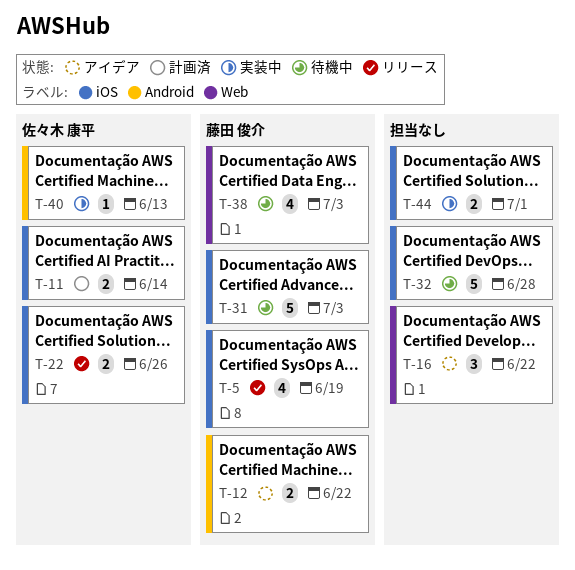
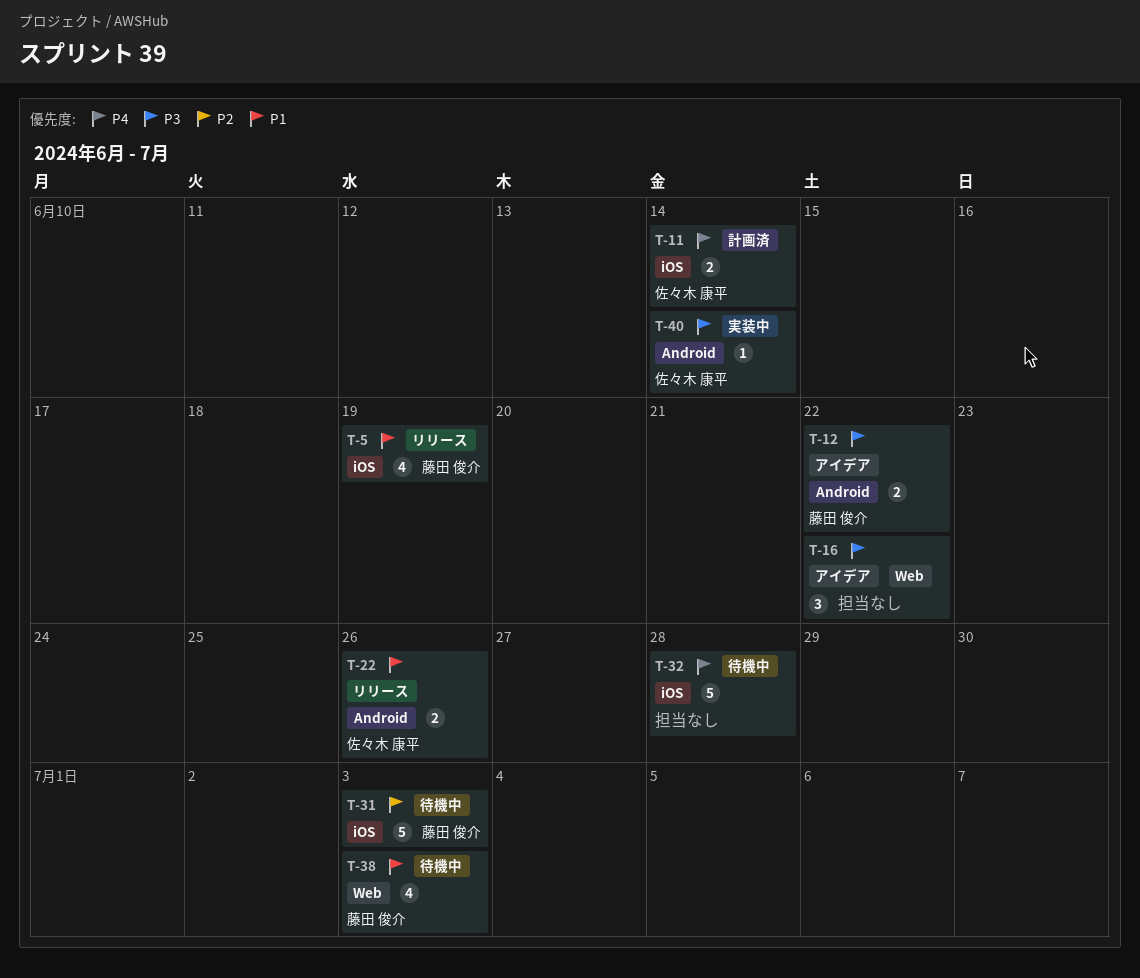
T-22, label: iOS -> Android
T-40, due: Jun 13 -> Jun 14
T-44: present -> none

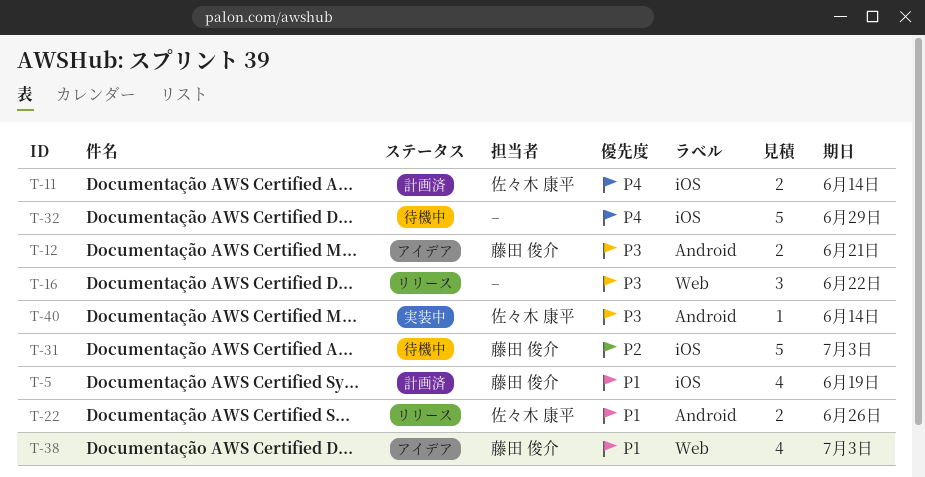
T-5, status: リリース -> 計画済
T-12, due: Jun 22 -> Jun 21
T-16, status: アイデア -> リリース
T-32, due: Jun 28 -> Jun 29
T-38, status: 待機中 -> アイデア

